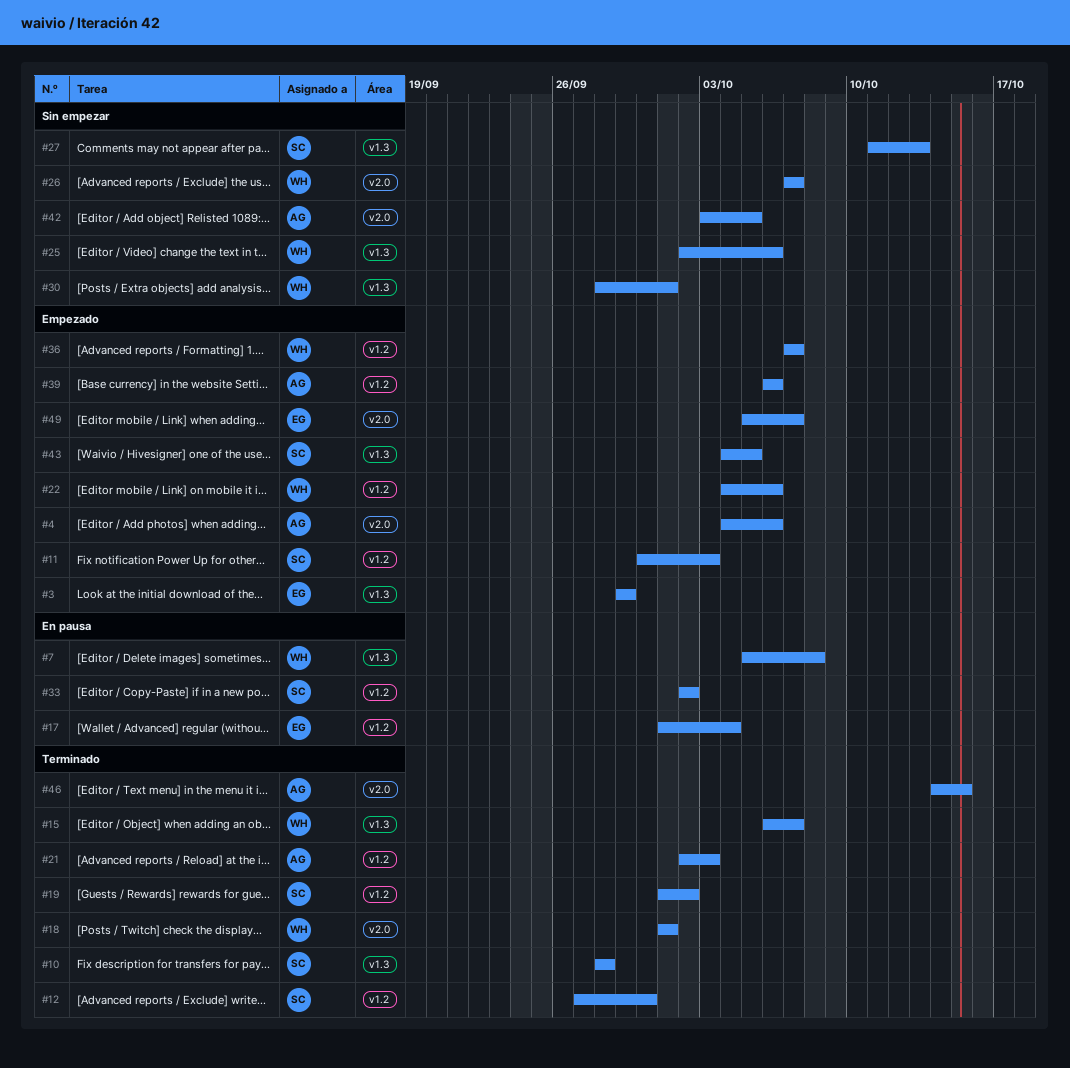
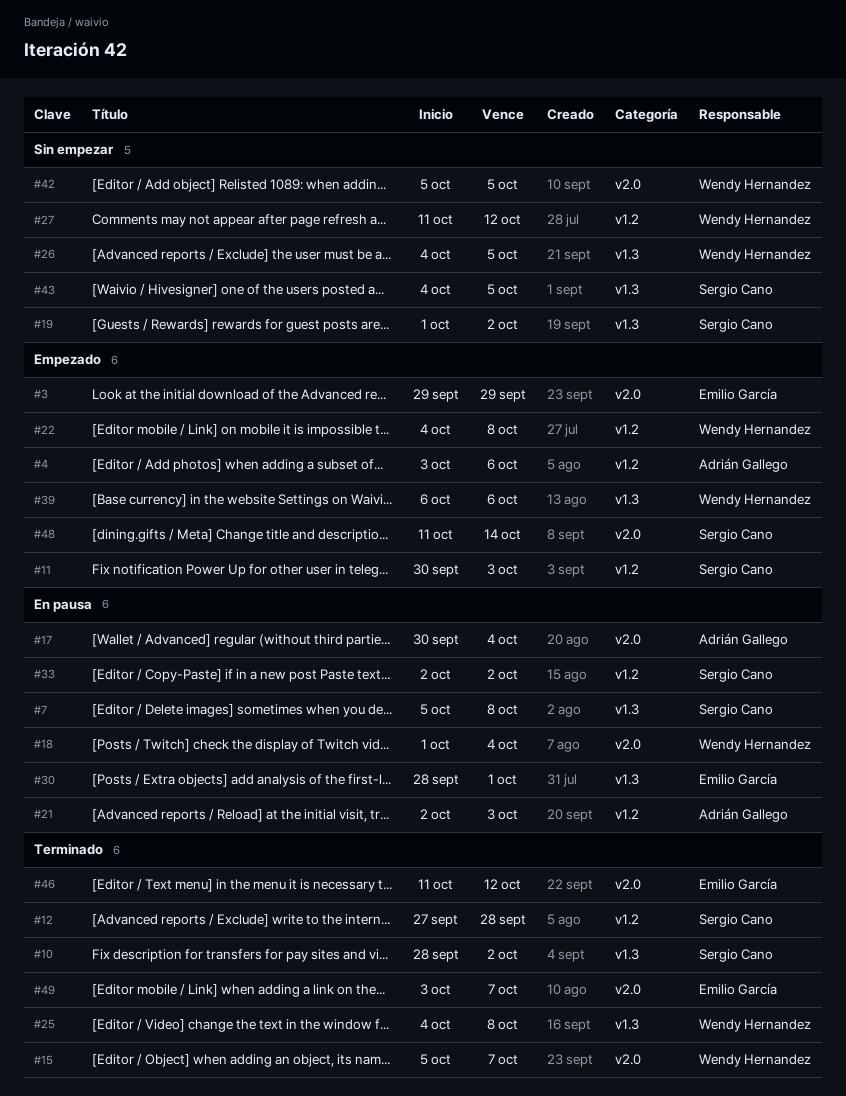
#3, label: v1.3 -> v2.0
#4, label: v2.0 -> v1.2
#4, start: Oct 4 -> Oct 3
#7, owner: Wendy Hernandez -> Sergio Cano
#10, due: Sep 28 -> Oct 2
#12, due: Sep 30 -> Sep 28
#15, label: v1.3 -> v2.0
#15, start: Oct 6 -> Oct 5
#17, owner: Emilio García -> Adrián Gallego
#17, label: v1.2 -> v2.0
#17, start: Oct 1 -> Sep 30
#18, status: Terminado -> En pausa
#18, due: Oct 1 -> Oct 4
#19, status: Terminado -> Sin empezar
#19, label: v1.2 -> v1.3
#21, status: Terminado -> En pausa
#22, due: Oct 6 -> Oct 8
#25, status: Sin empezar -> Terminado
#25, start: Oct 2 -> Oct 4
#25, due: Oct 6 -> Oct 8
#26, label: v2.0 -> v1.3
#26, start: Oct 7 -> Oct 4
#26, due: Oct 7 -> Oct 5
#27, owner: Sergio Cano -> Wendy Hernandez
#27, label: v1.3 -> v1.2
#27, due: Oct 13 -> Oct 12
#30, status: Sin empezar -> En pausa
#30, owner: Wendy Hernandez -> Emilio García
#36: present -> none
#39, owner: Adrián Gallego -> Wendy Hernandez
#39, label: v1.2 -> v1.3
#42, owner: Adrián Gallego -> Wendy Hernandez
#42, start: Oct 3 -> Oct 5
#43, status: Empezado -> Sin empezar
#46, owner: Adrián Gallego -> Emilio García
#46, start: Oct 14 -> Oct 11
#46, due: Oct 15 -> Oct 12
#48: none -> present
#49, status: Empezado -> Terminado
#49, start: Oct 5 -> Oct 3

